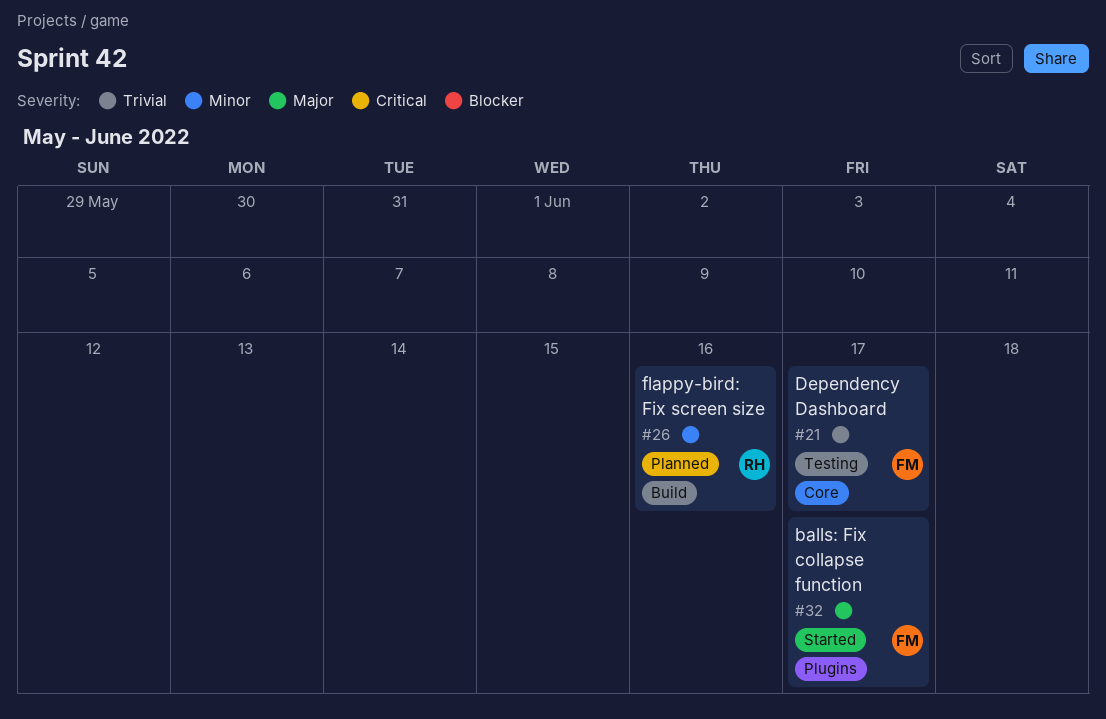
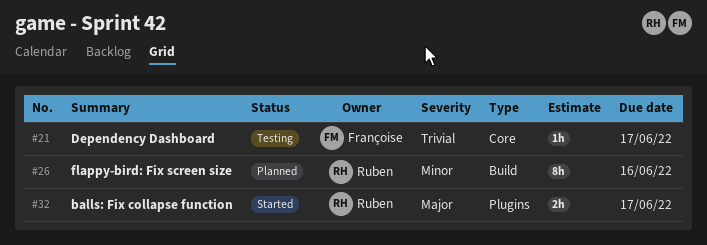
#32, owner: Françoise -> Ruben

